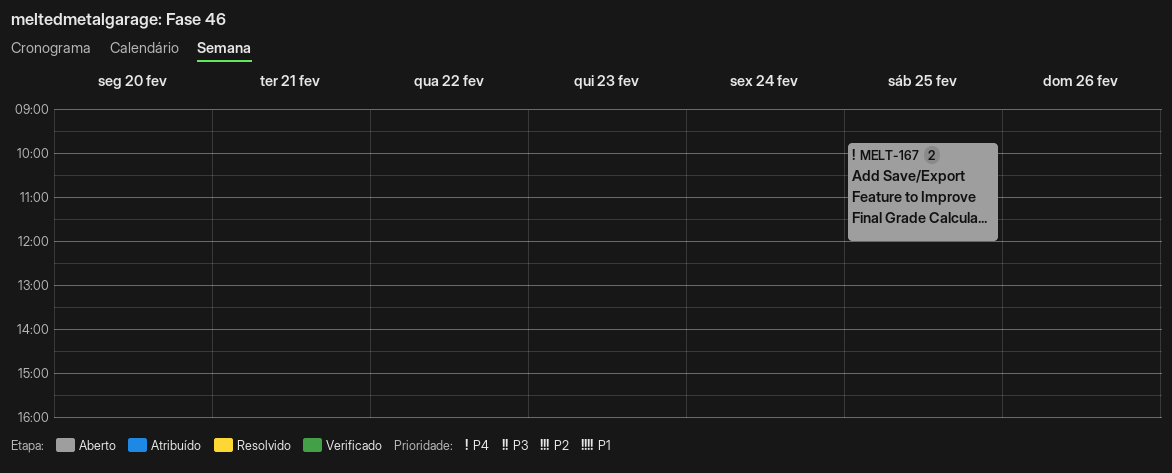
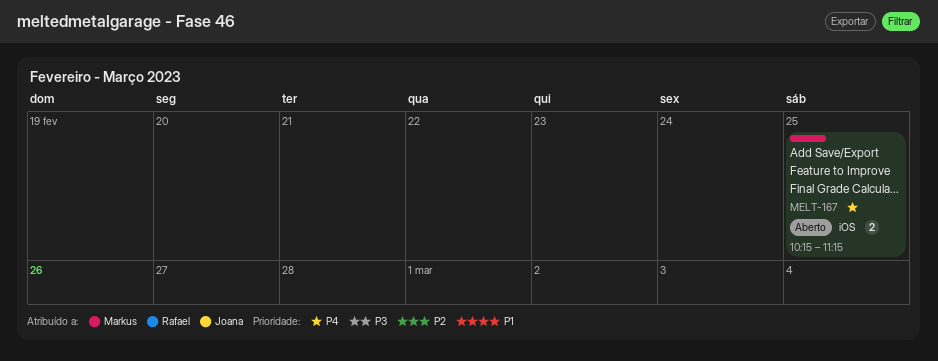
MELT-167, begins: 09:45 -> 10:15
MELT-167, ends: 12:00 -> 11:15

